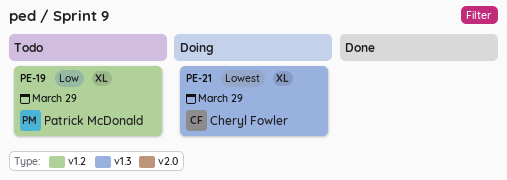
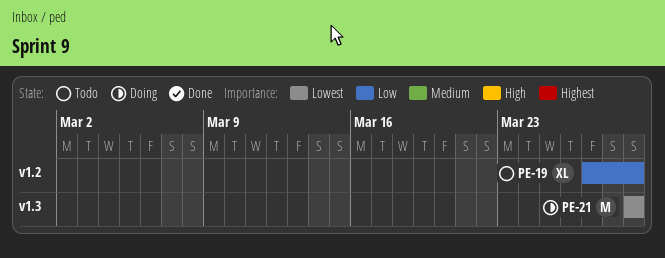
PE-21, estimate: XL -> M

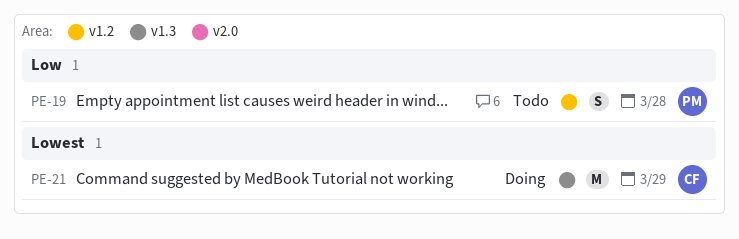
PE-19, estimate: XL -> S
PE-19, due: Mar 29 -> Mar 28

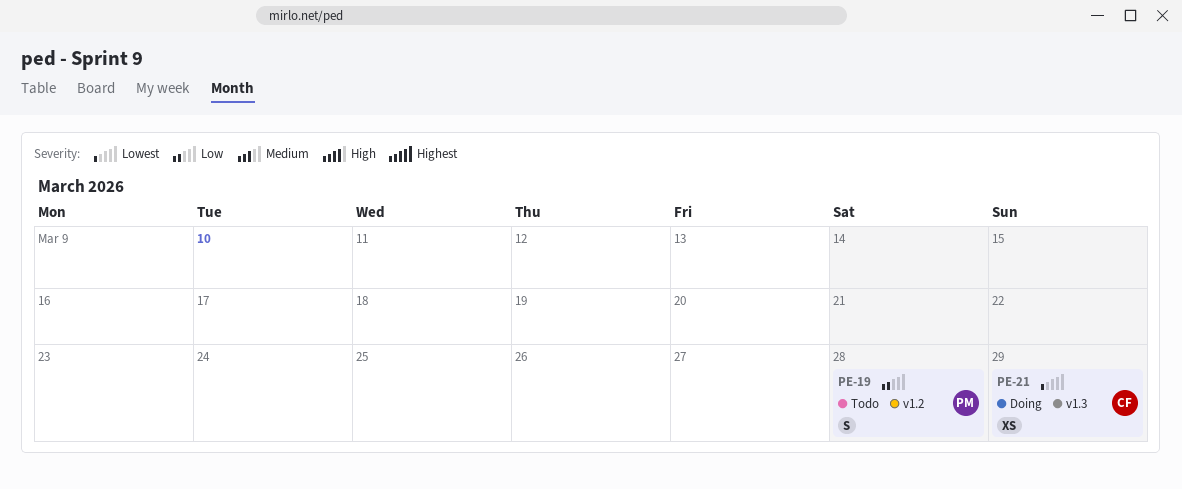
PE-21, estimate: M -> XS

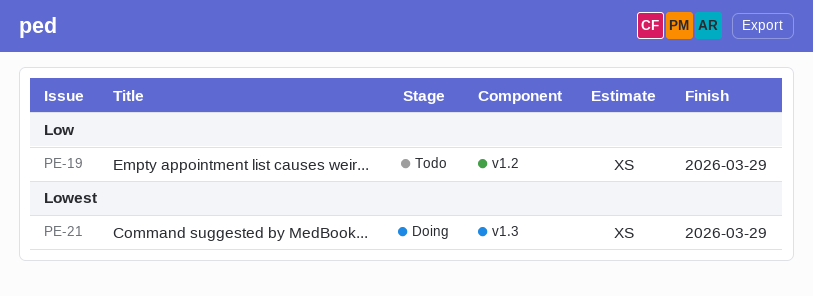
PE-19, estimate: S -> XS
PE-19, due: Mar 28 -> Mar 29

